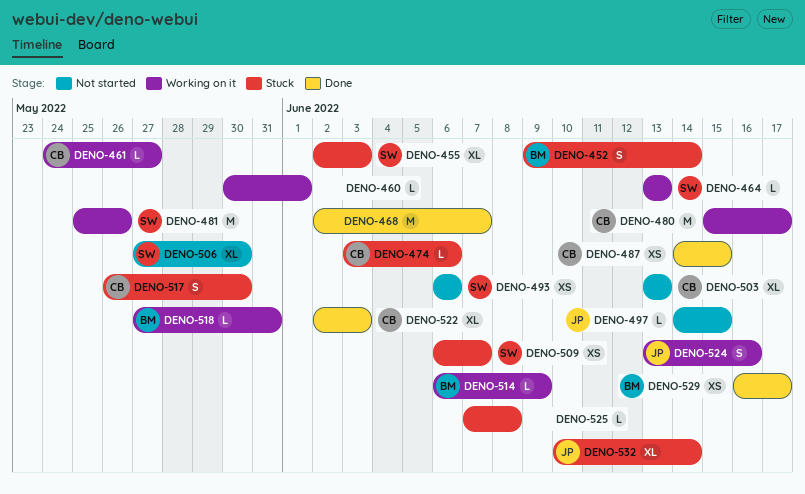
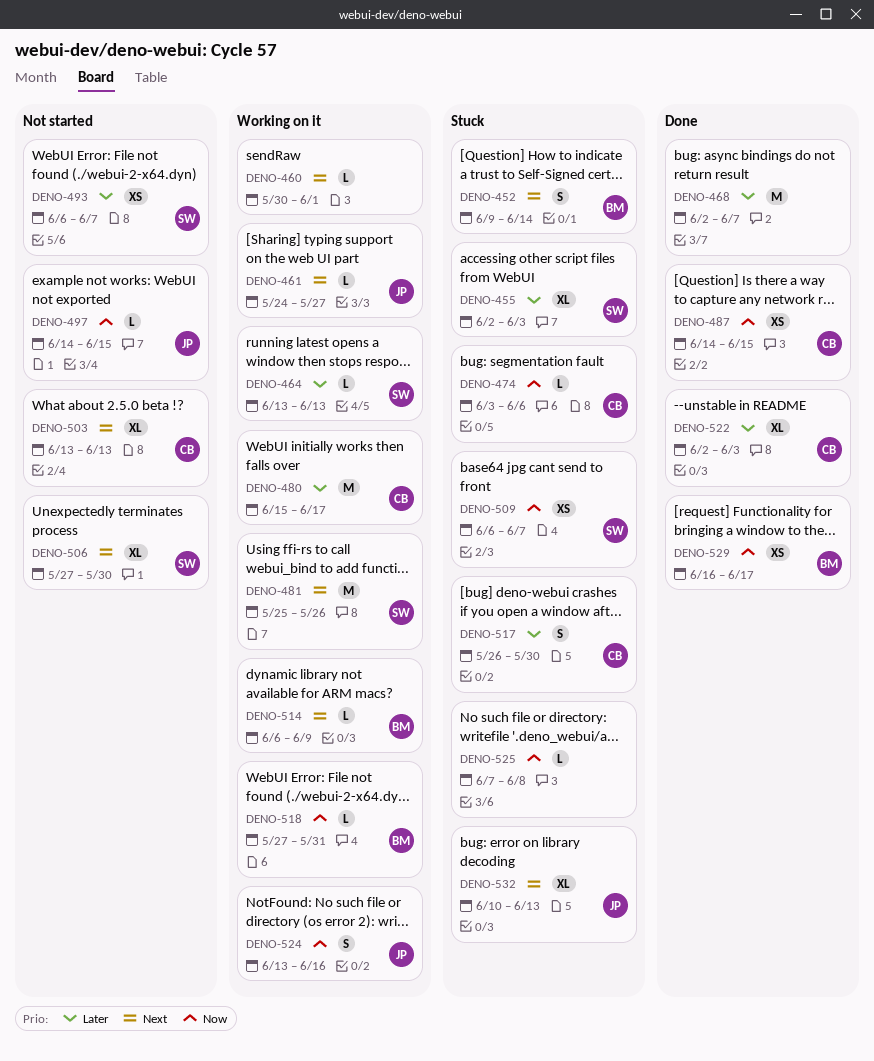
DENO-461, owner: CB -> JP
DENO-493, due: Jun 6 -> Jun 7
DENO-532, due: Jun 14 -> Jun 13

